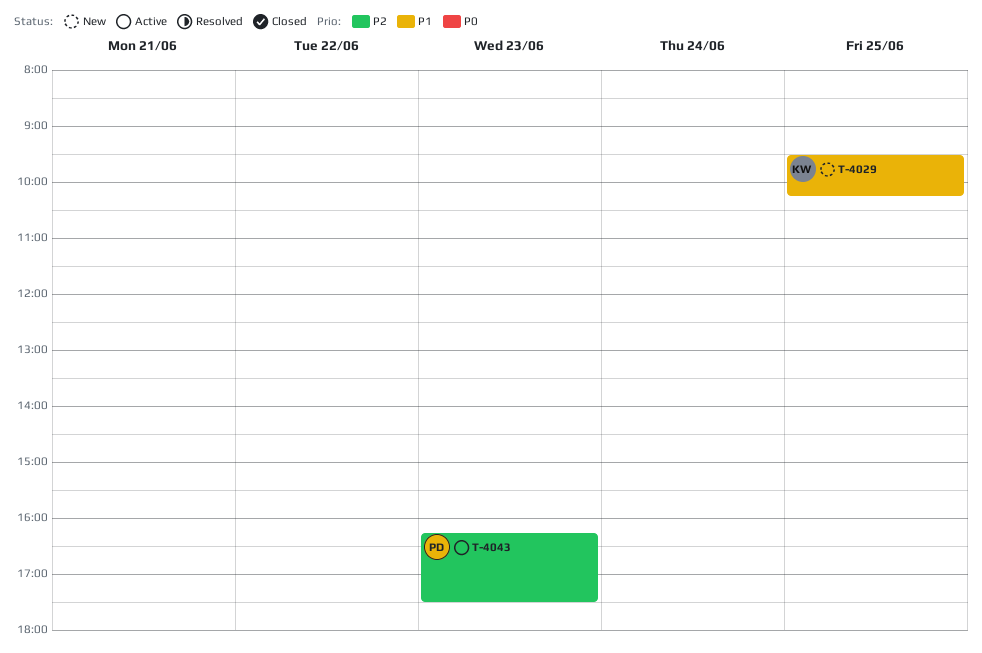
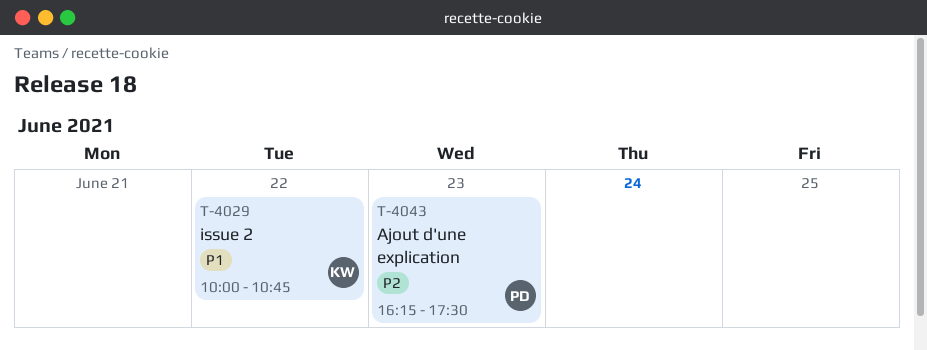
T-4029, day: Jun 25 -> Jun 22
T-4029, begins: 09:30 -> 10:00
T-4029, ends: 10:15 -> 10:45

